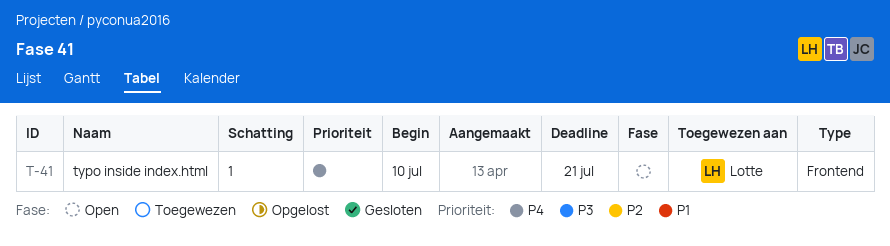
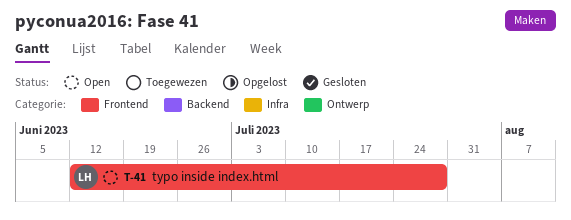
T-41, start: Jul 10 -> Jun 12
T-41, due: Jul 21 -> Jul 28

